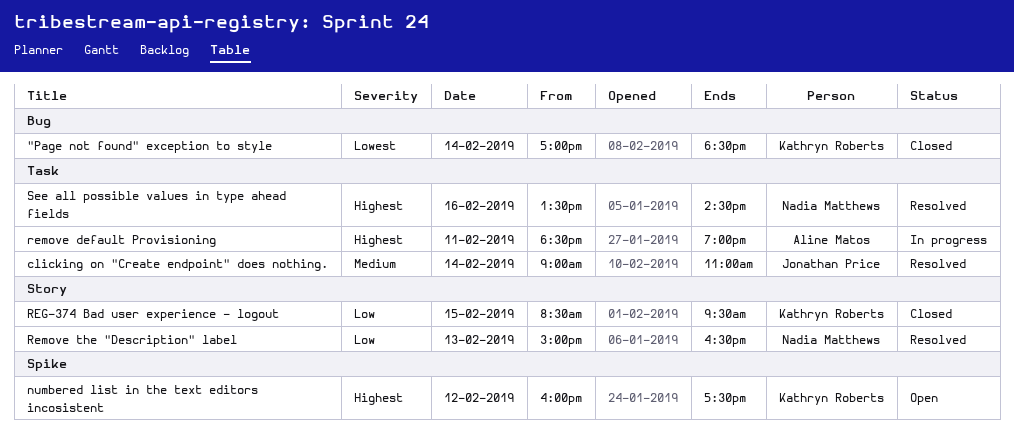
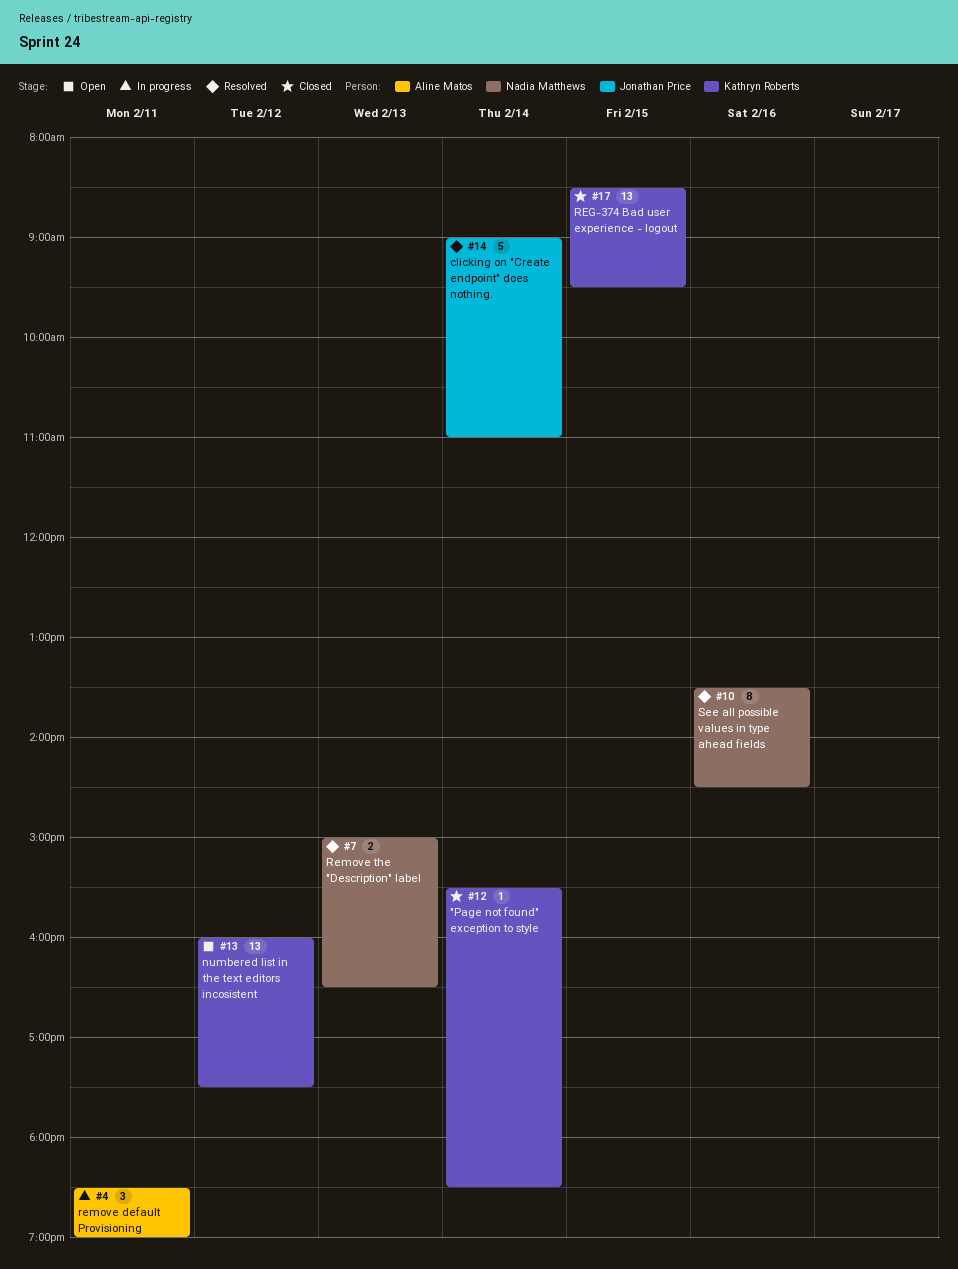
"Page not found" exception to style, begins: 17:00 -> 15:30

